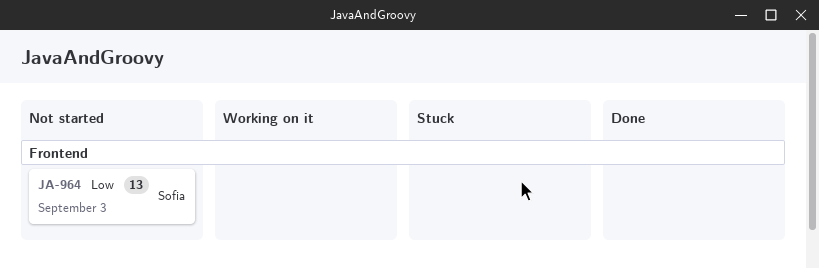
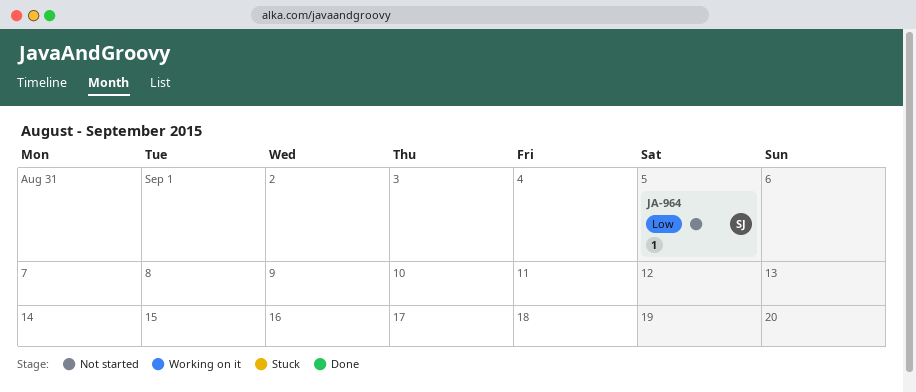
JA-964, estimate: 13 -> 1
JA-964, due: Sep 3 -> Sep 5

